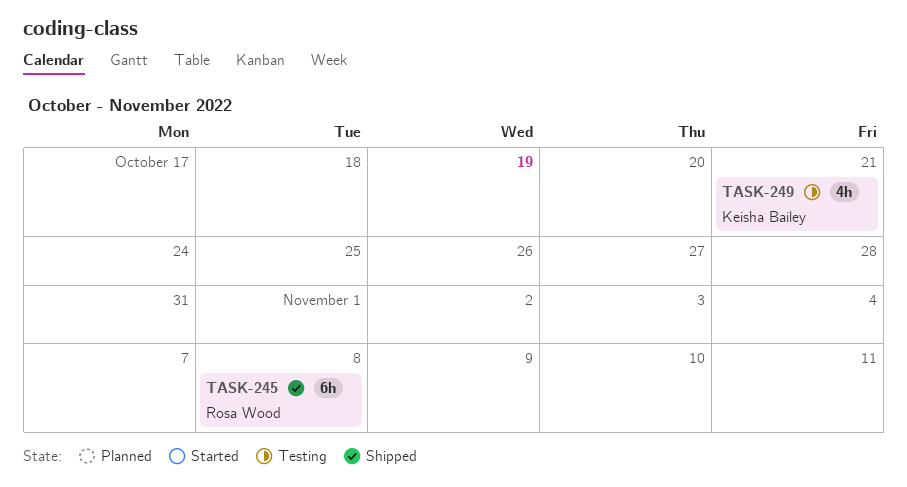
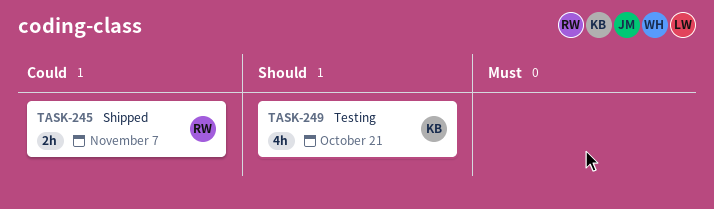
TASK-245, estimate: 6h -> 2h
TASK-245, due: Nov 8 -> Nov 7

